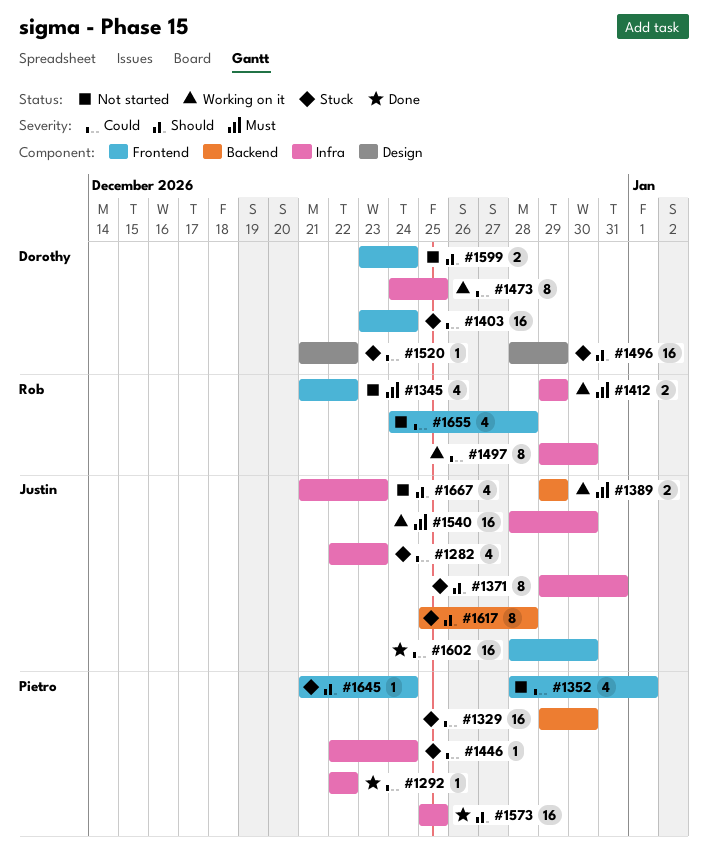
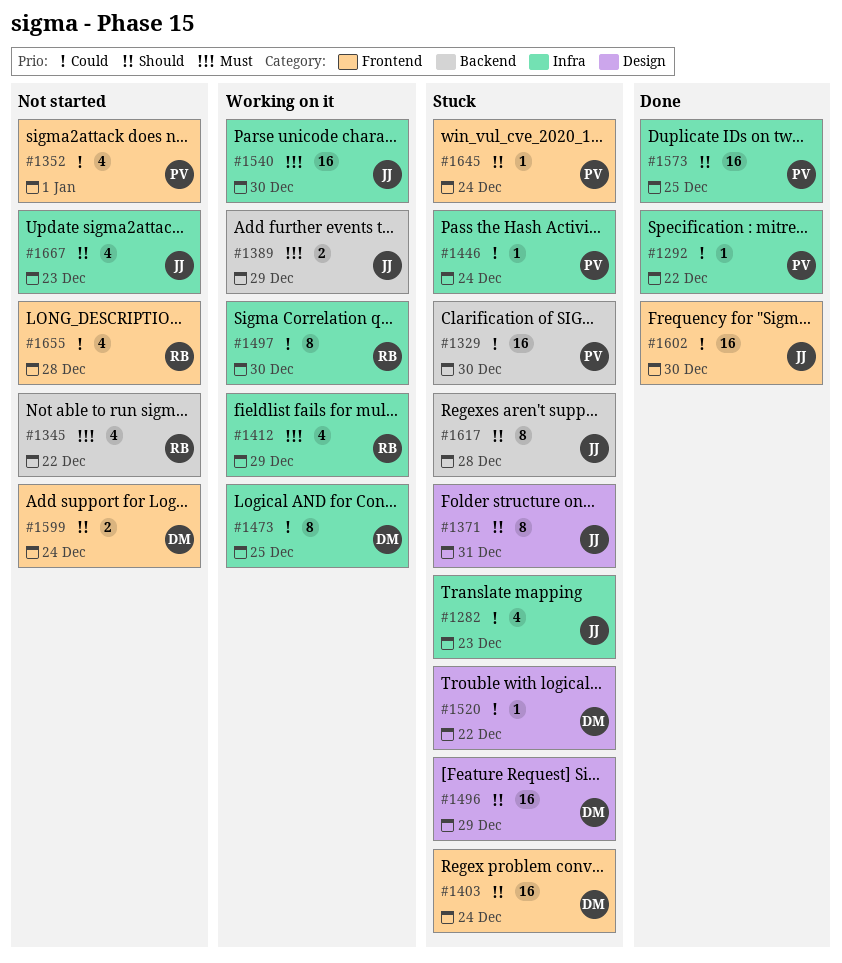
#1345, label: Frontend -> Backend
#1371, label: Infra -> Design
#1403, priority: Could -> Should
#1412, estimate: 2 -> 4

